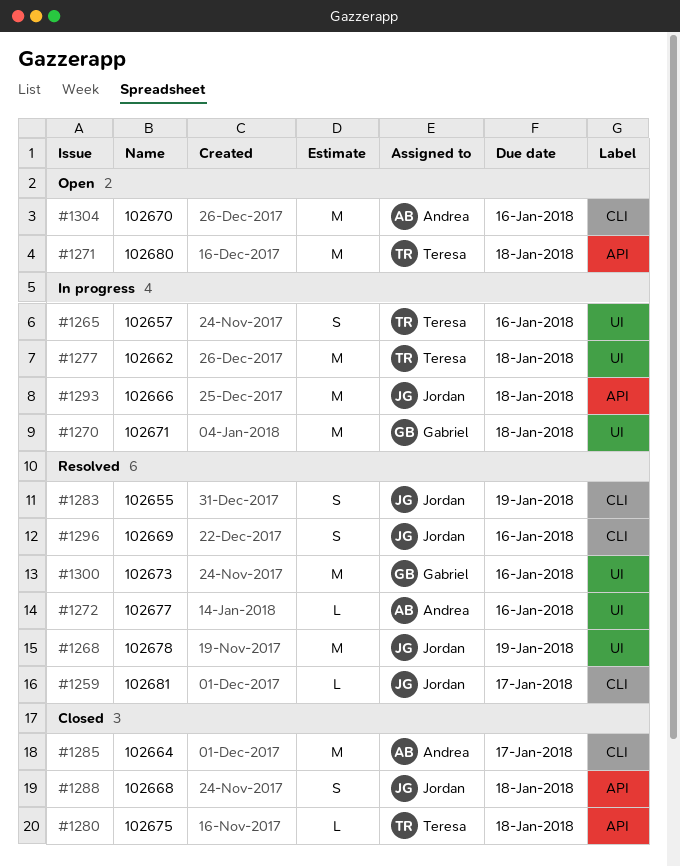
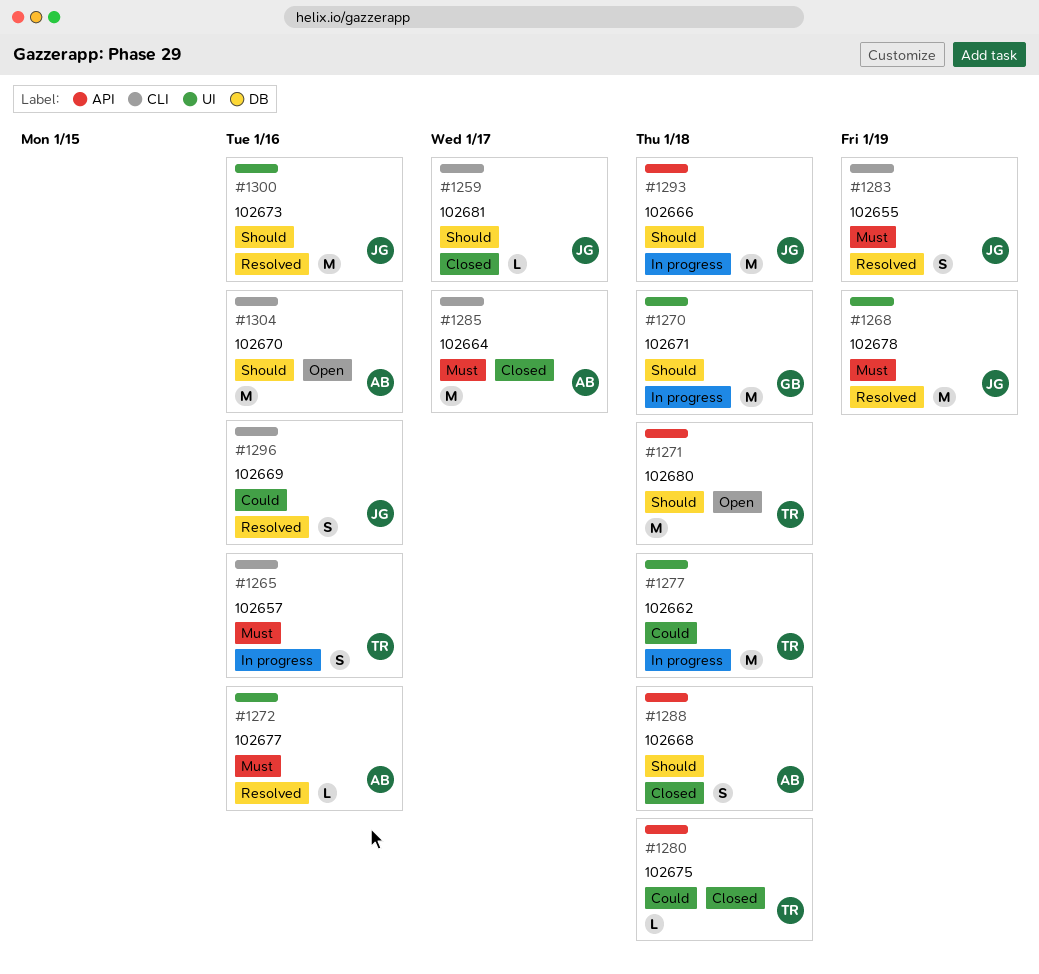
#1259, status: Resolved -> Closed
#1265, label: UI -> CLI
#1288, owner: Jordan -> Andrea
#1300, owner: Gabriel -> Jordan

